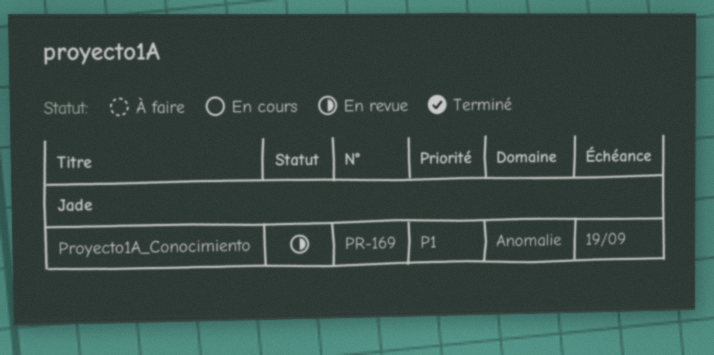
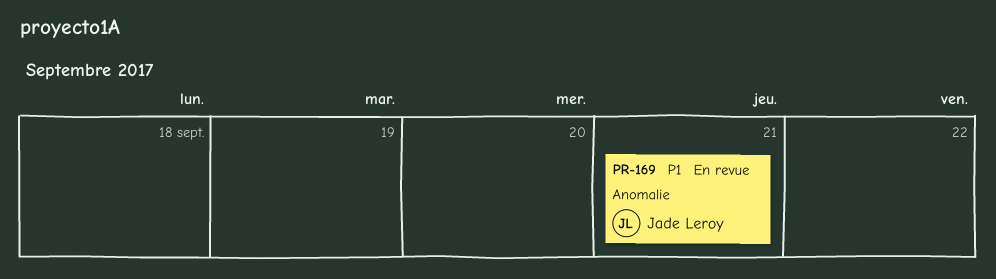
PR-169, due: Sep 19 -> Sep 21

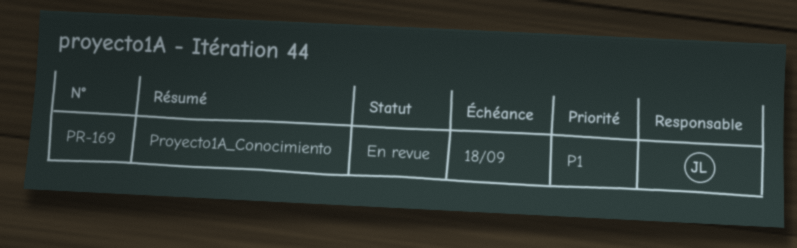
PR-169, due: Sep 21 -> Sep 18

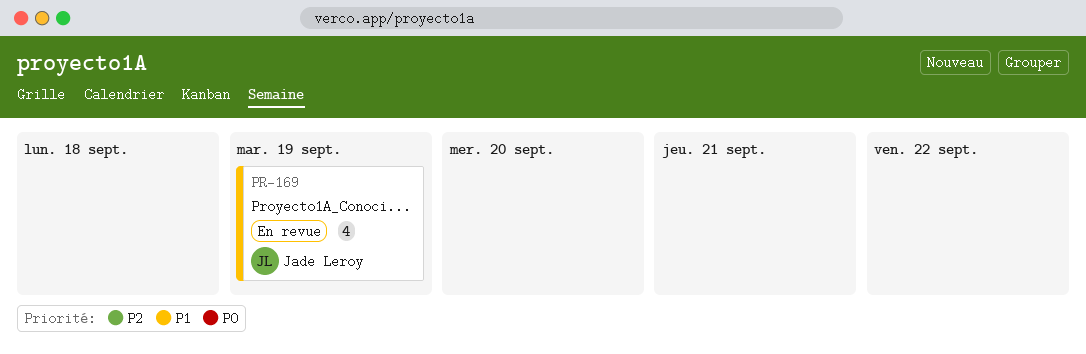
PR-169, due: Sep 18 -> Sep 19

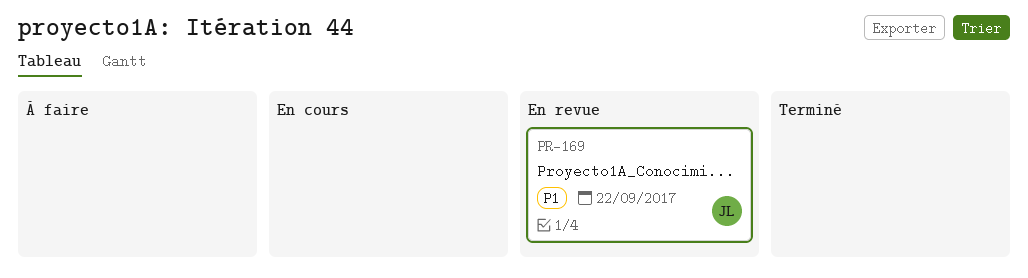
PR-169, due: Sep 19 -> Sep 22

